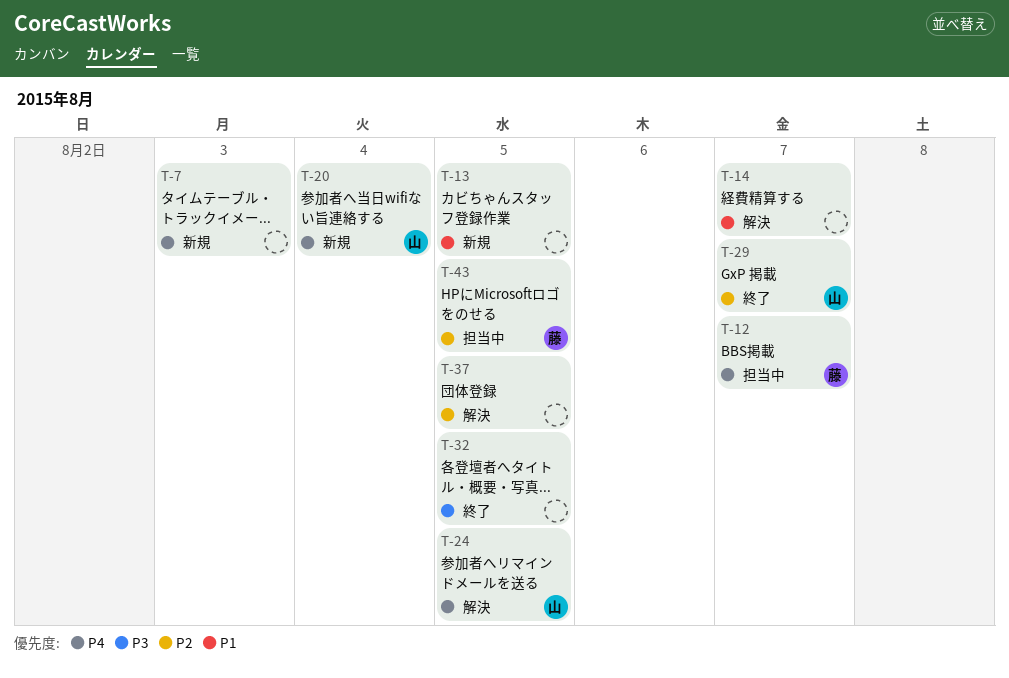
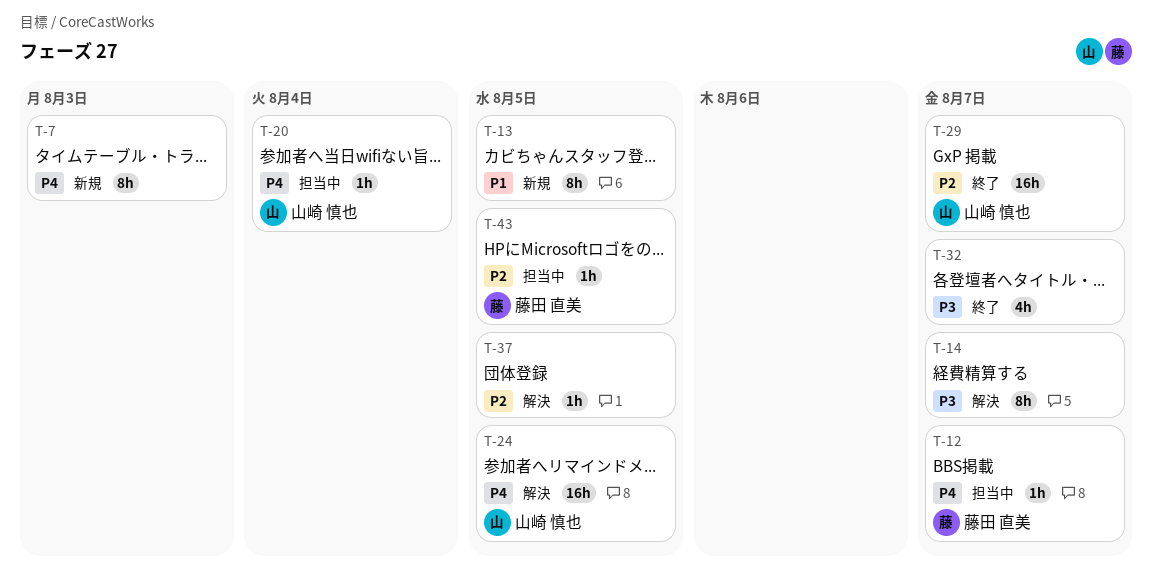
T-14, priority: P1 -> P3
T-20, status: 新規 -> 担当中
T-32, due: Aug 5 -> Aug 7

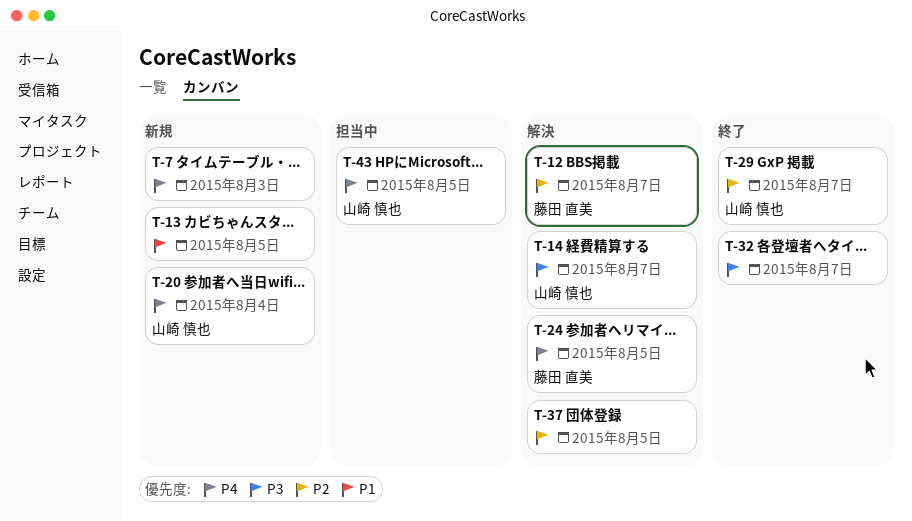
T-12, status: 担当中 -> 解決
T-12, priority: P4 -> P2
T-14, owner: none -> 山崎 慎也
T-20, status: 担当中 -> 新規
T-24, owner: 山崎 慎也 -> 藤田 直美
T-43, owner: 藤田 直美 -> 山崎 慎也
T-43, priority: P2 -> P4

